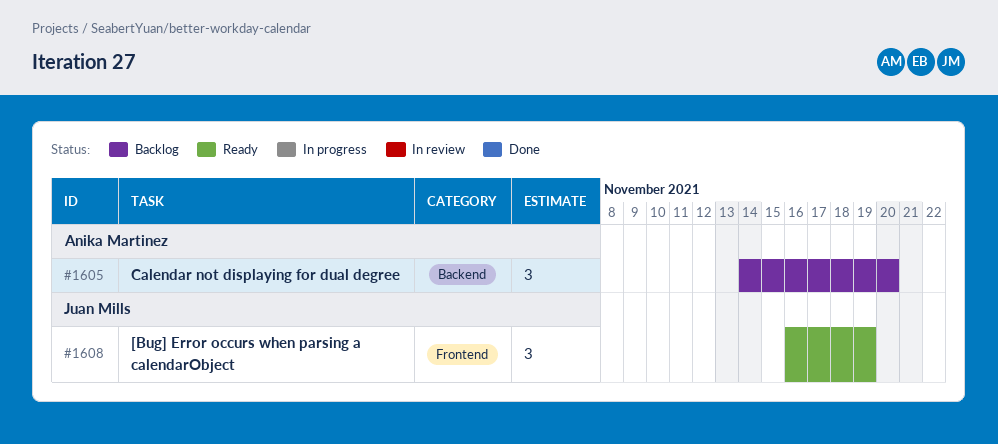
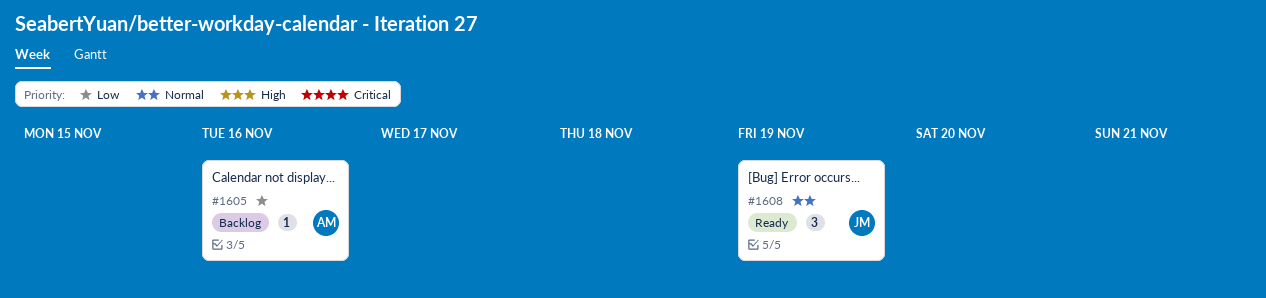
#1605, estimate: 3 -> 1
#1605, due: Nov 20 -> Nov 16

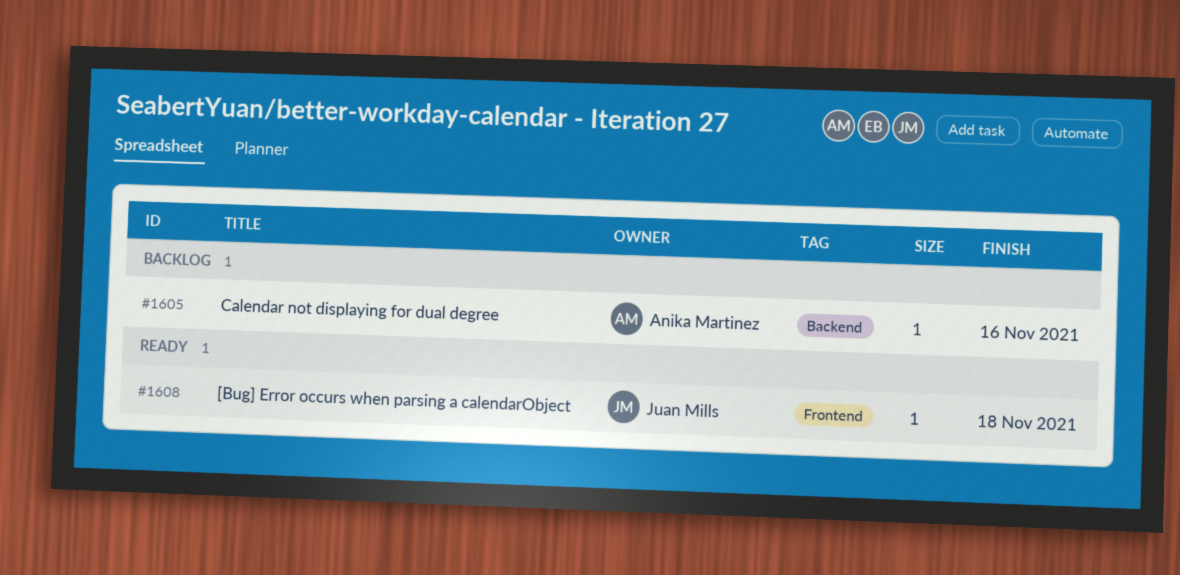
#1608, estimate: 3 -> 1
#1608, due: Nov 19 -> Nov 18

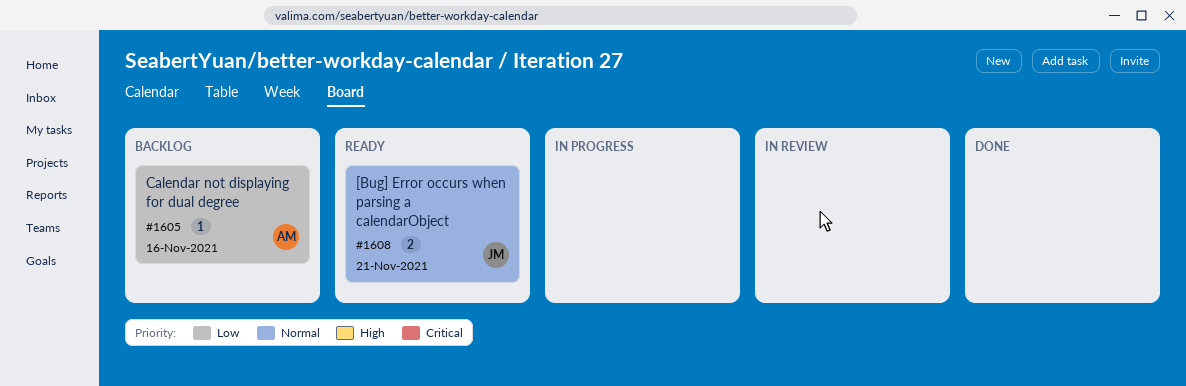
#1608, estimate: 1 -> 2
#1608, due: Nov 18 -> Nov 21

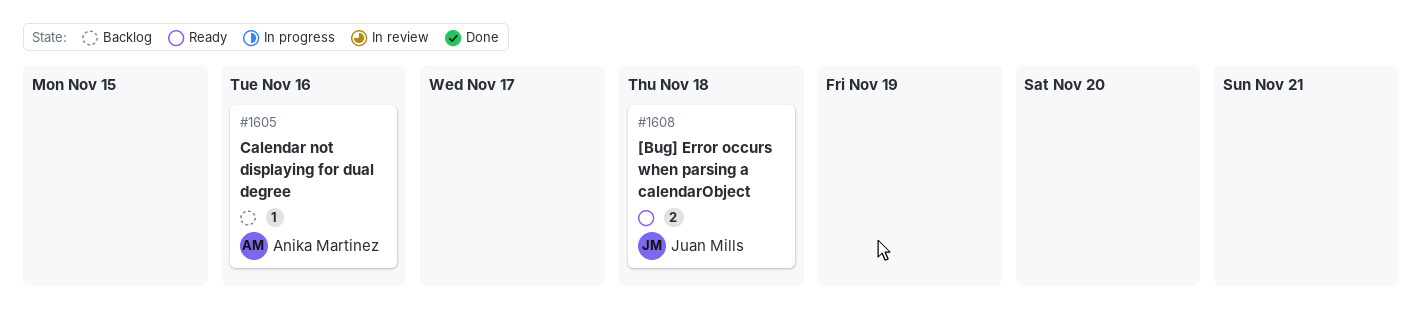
#1608, due: Nov 21 -> Nov 18

